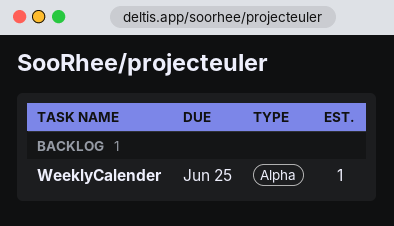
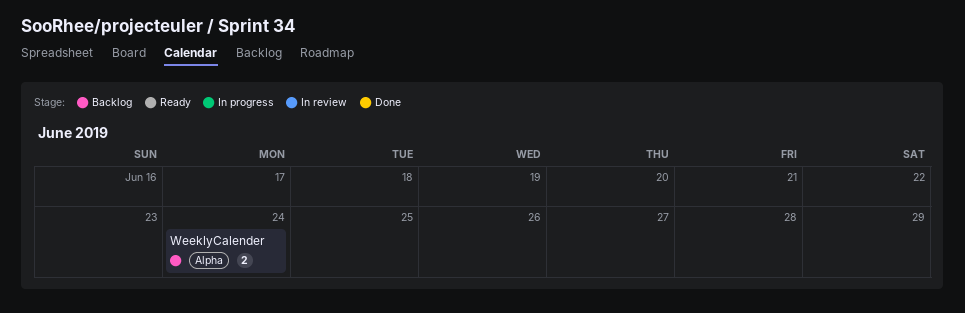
WeeklyCalender, estimate: 1 -> 2
WeeklyCalender, due: Jun 25 -> Jun 24

